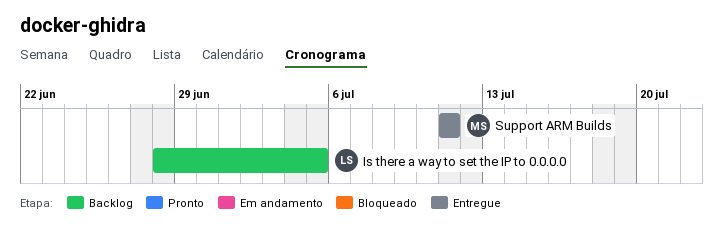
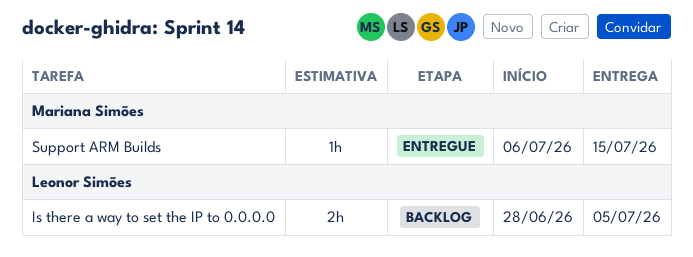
Support ARM Builds, start: Jul 11 -> Jul 6
Support ARM Builds, due: Jul 11 -> Jul 15

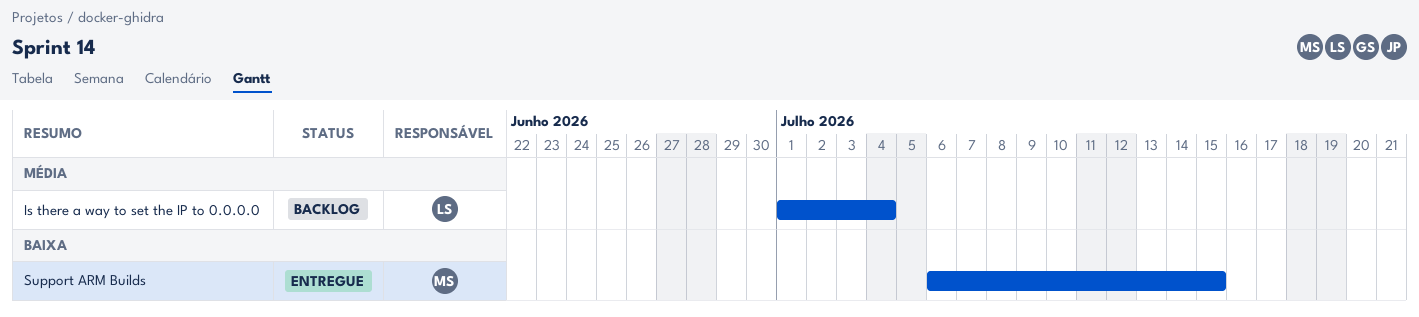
Is there a way to set the IP to 0.0.0.0, start: Jun 28 -> Jul 1
Is there a way to set the IP to 0.0.0.0, due: Jul 5 -> Jul 4

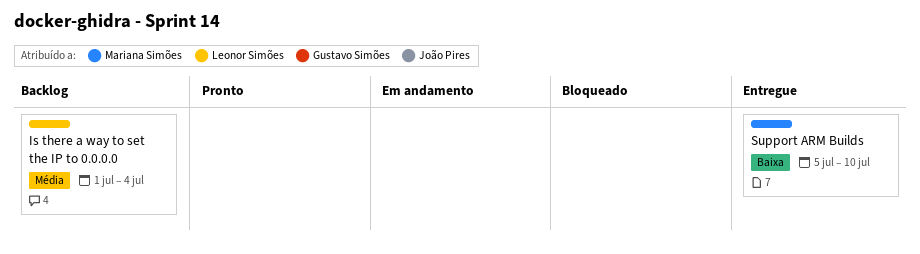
Support ARM Builds, start: Jul 6 -> Jul 5
Support ARM Builds, due: Jul 15 -> Jul 10

